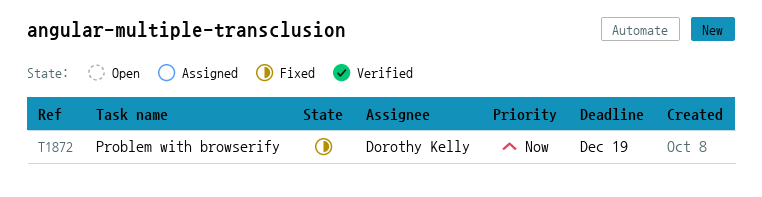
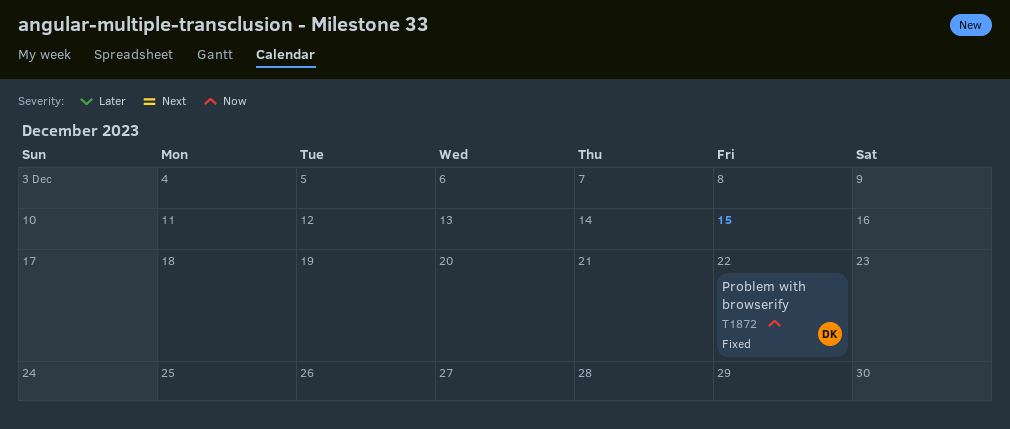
T1872, due: Dec 19 -> Dec 22

